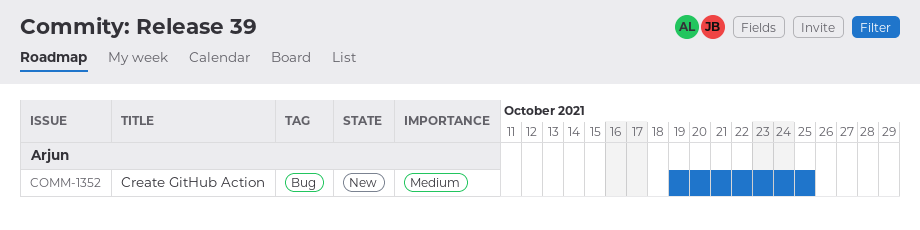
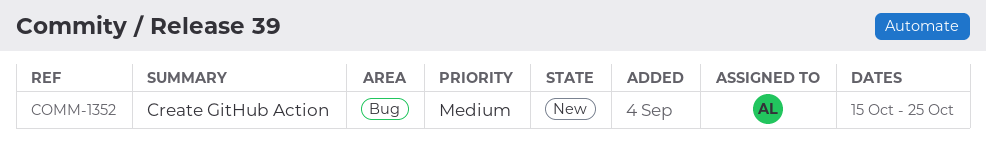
COMM-1352, start: Oct 19 -> Oct 15

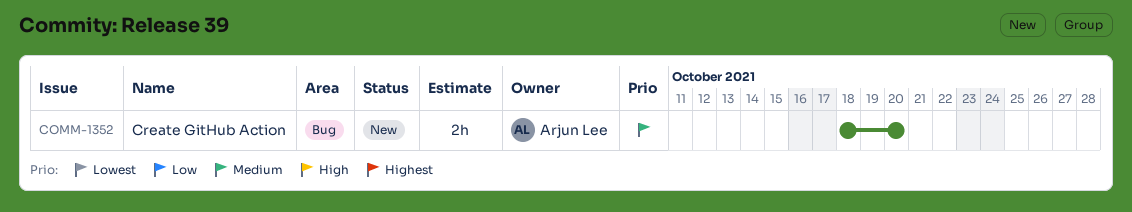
COMM-1352, start: Oct 15 -> Oct 18
COMM-1352, due: Oct 25 -> Oct 20

